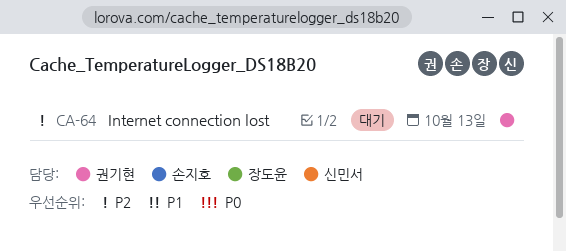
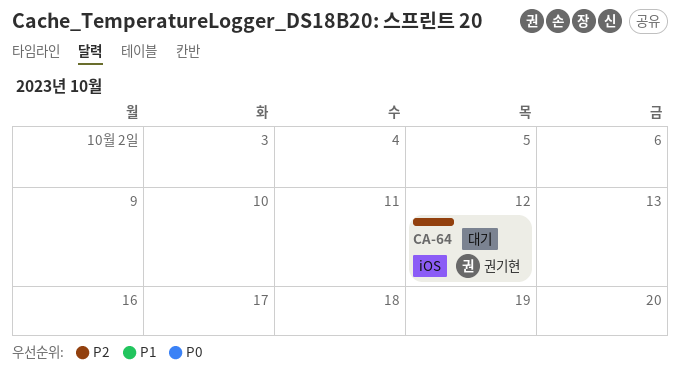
CA-64, due: Oct 13 -> Oct 12

